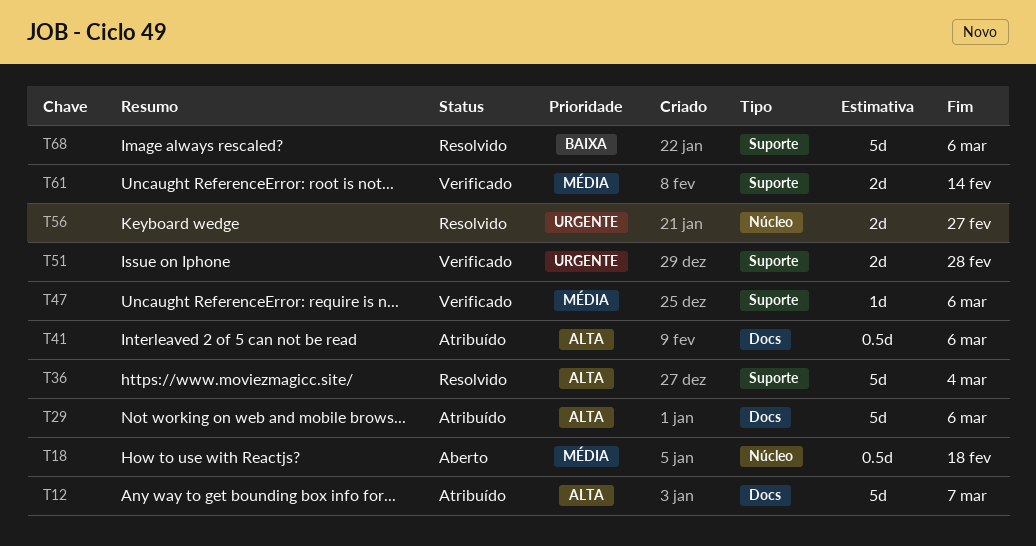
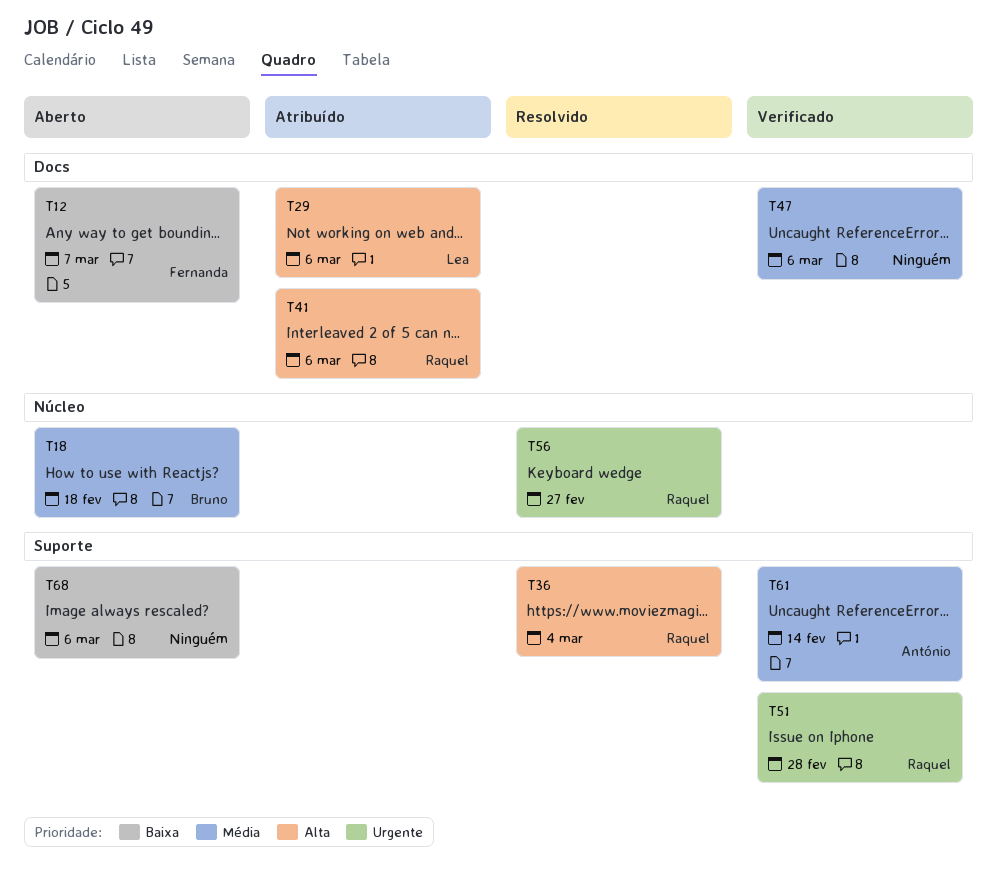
T12, status: Atribuído -> Aberto
T12, priority: Alta -> Baixa
T47, label: Suporte -> Docs
T68, status: Resolvido -> Aberto

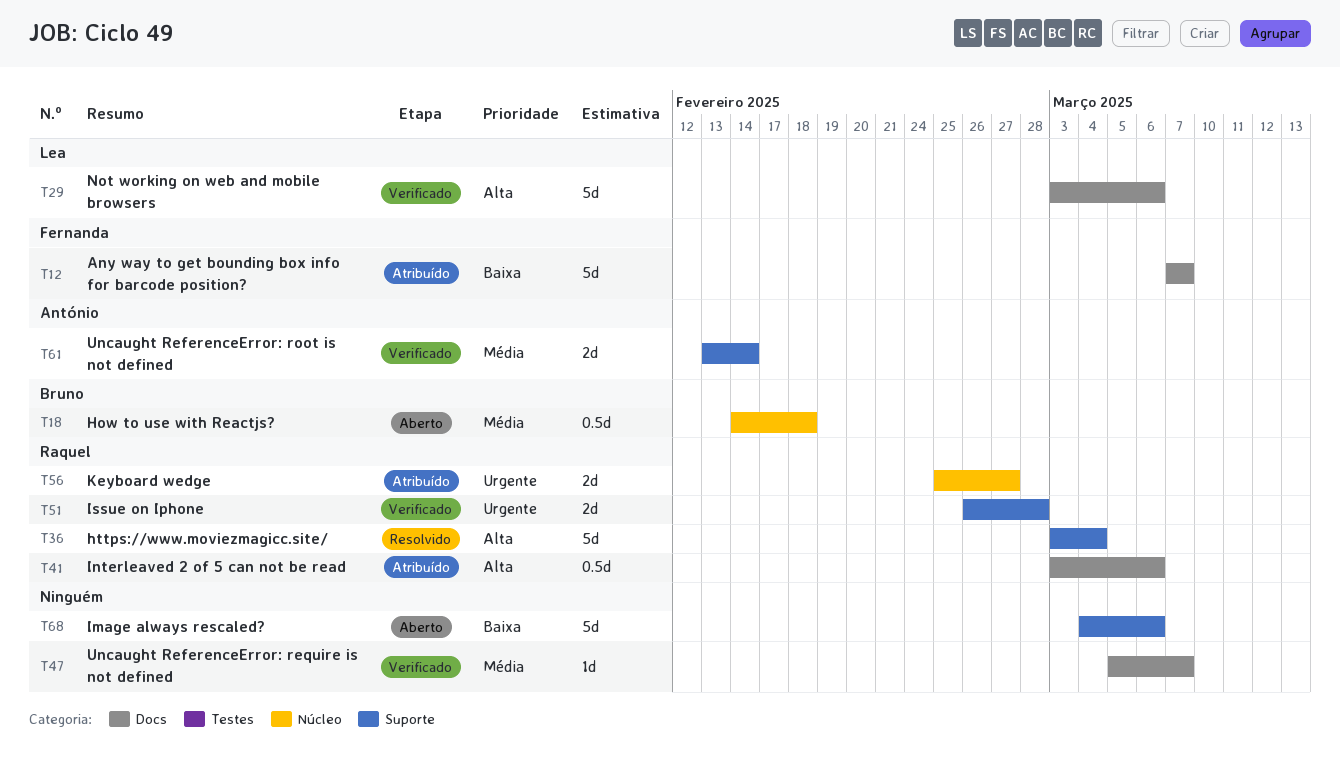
T12, status: Aberto -> Atribuído
T29, status: Atribuído -> Verificado
T47, due: Mar 6 -> Mar 7
T56, status: Resolvido -> Atribuído

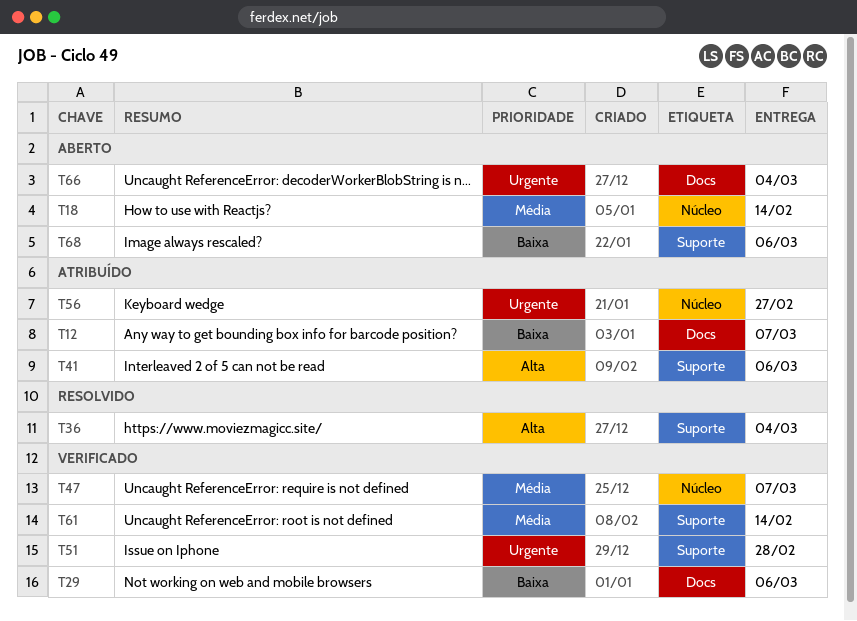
T18, due: Feb 18 -> Feb 14
T29, priority: Alta -> Baixa
T41, label: Docs -> Suporte
T47, label: Docs -> Núcleo
T66: none -> present

